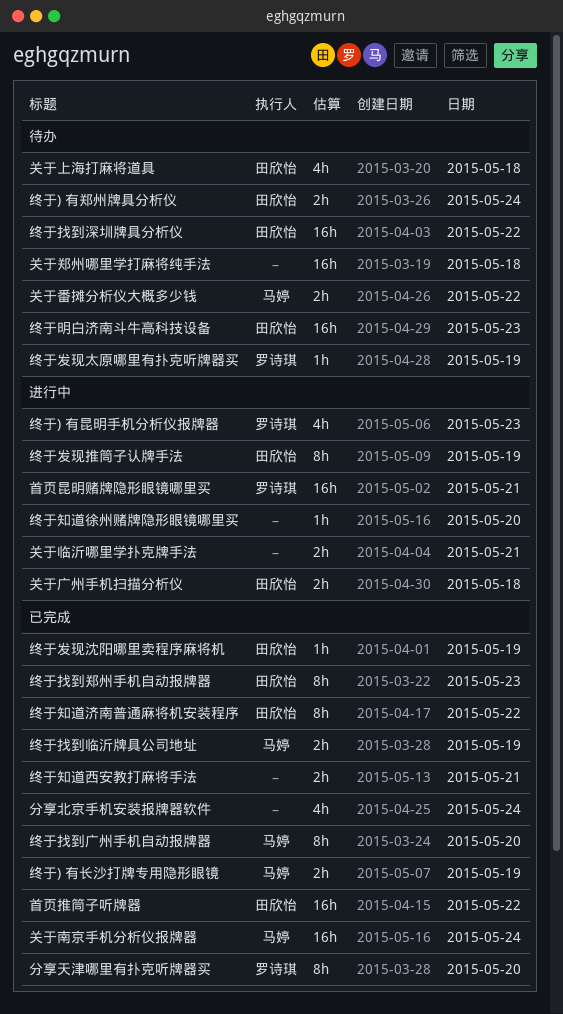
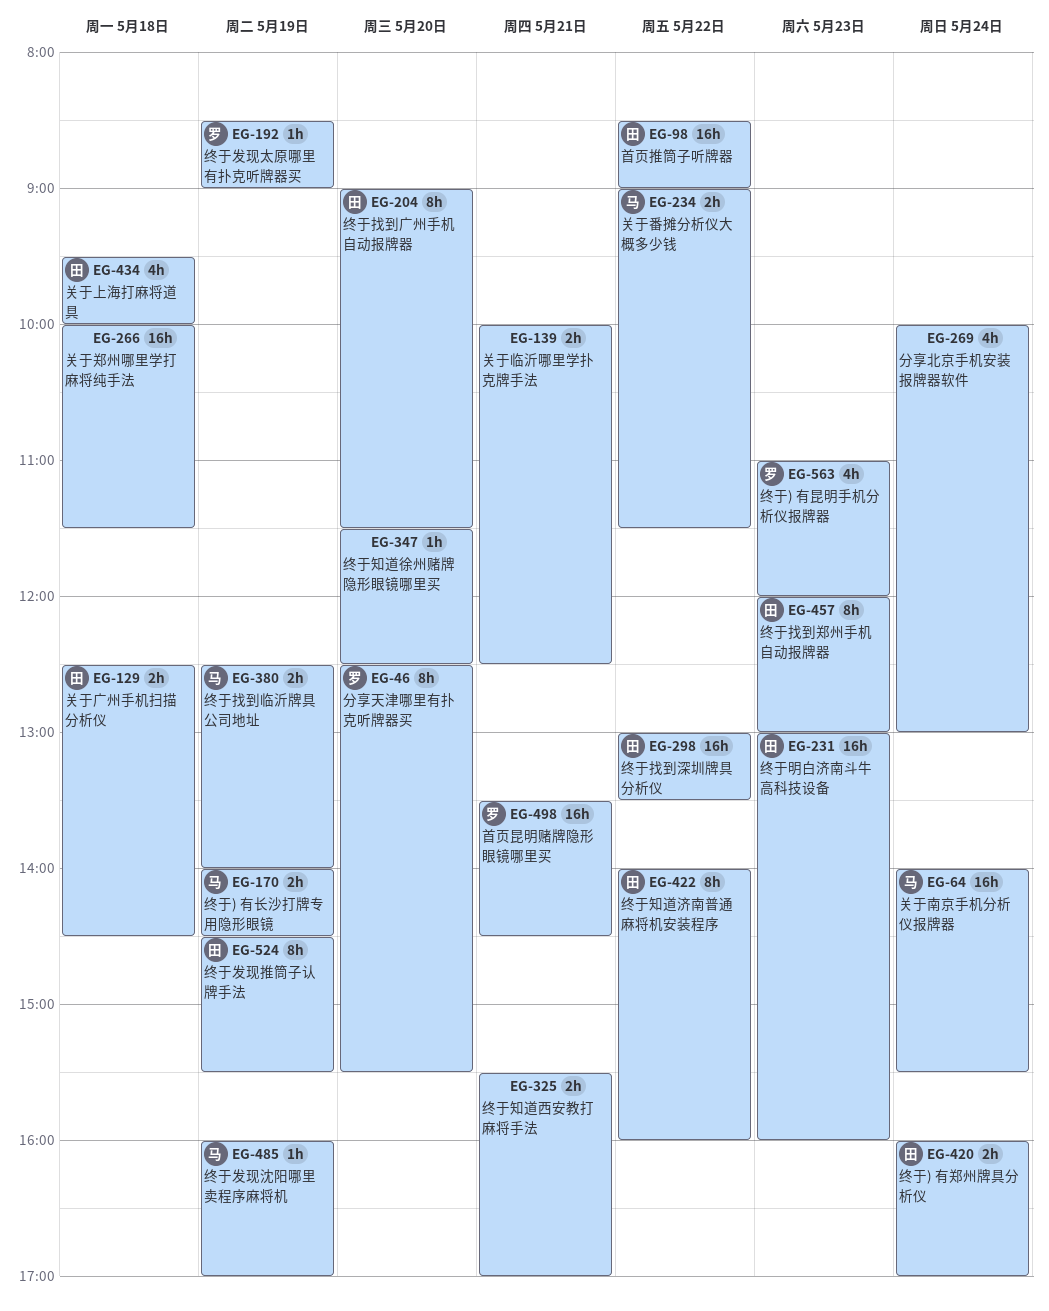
终于发现沈阳哪里卖程序麻将机, owner: 田欣怡 -> 马婷
终于找到广州手机自动报牌器, owner: 马婷 -> 田欣怡

